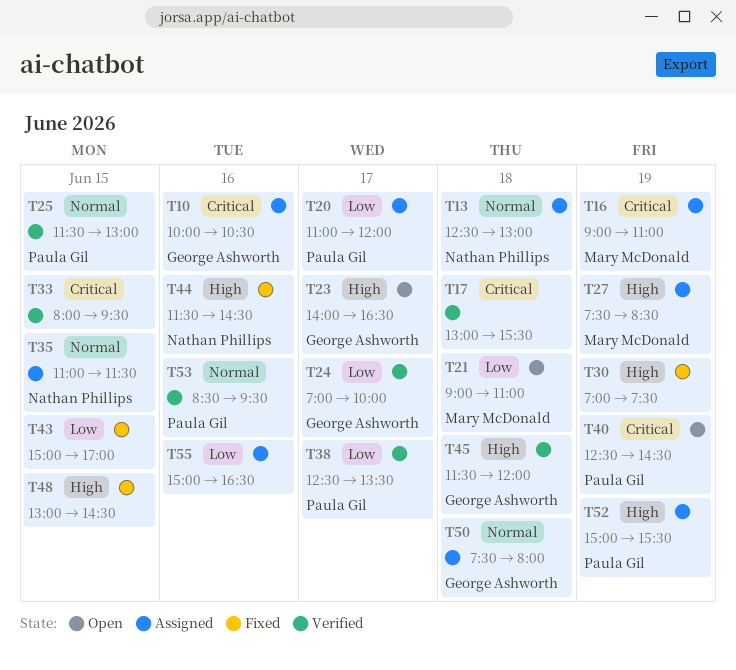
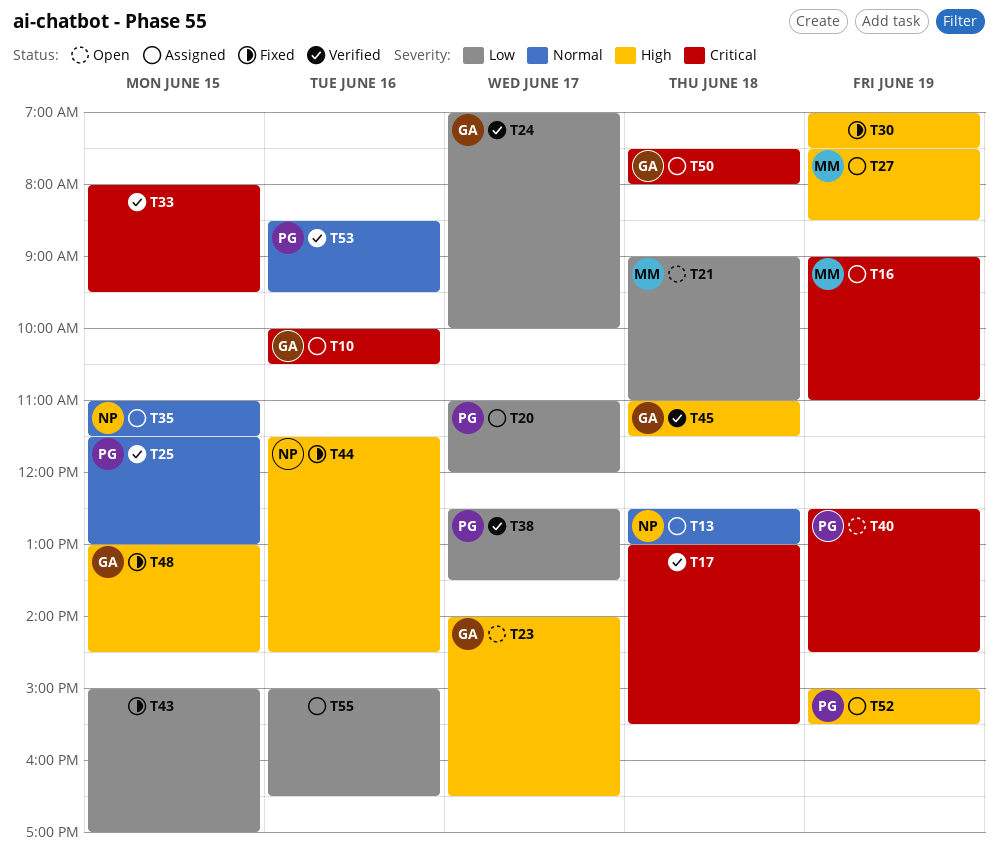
T45, begins: 11:30 -> 11:00
T45, ends: 12:00 -> 11:30
T48, owner: none -> George Ashworth
T50, priority: Normal -> Critical

